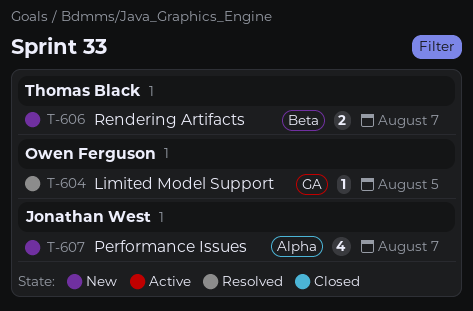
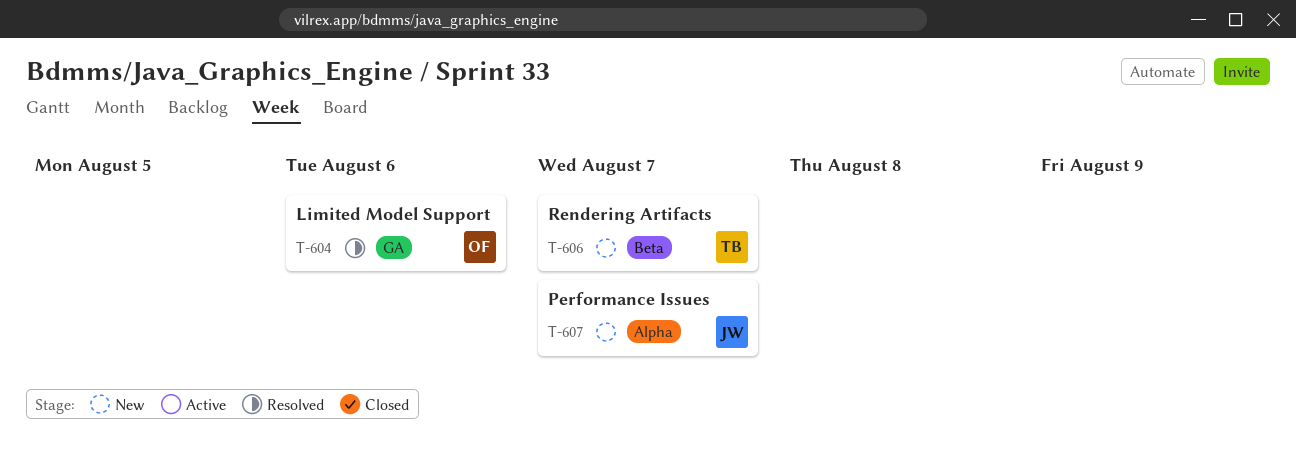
T-604, due: Aug 5 -> Aug 6

